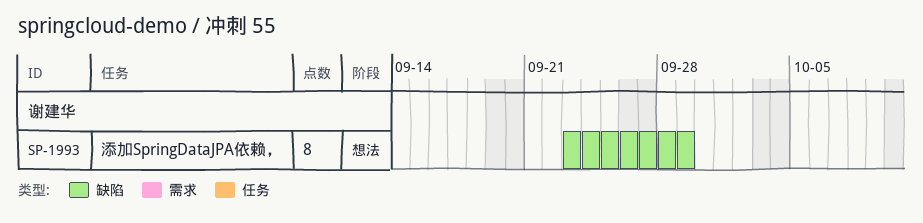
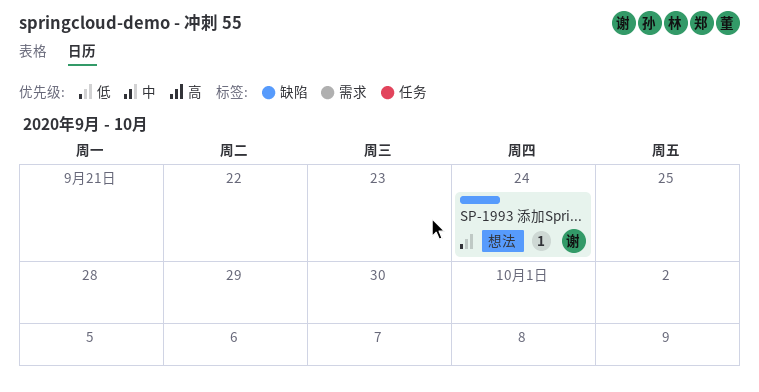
SP-1993, estimate: 8 -> 1
SP-1993, due: Sep 29 -> Sep 24

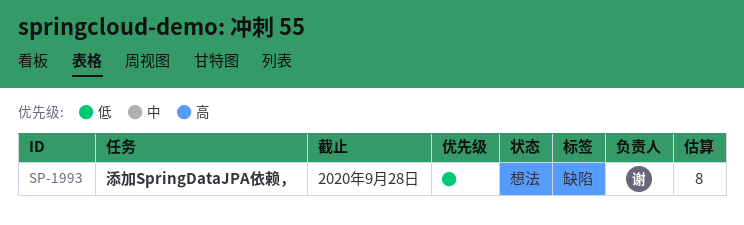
SP-1993, estimate: 1 -> 8
SP-1993, due: Sep 24 -> Sep 28

